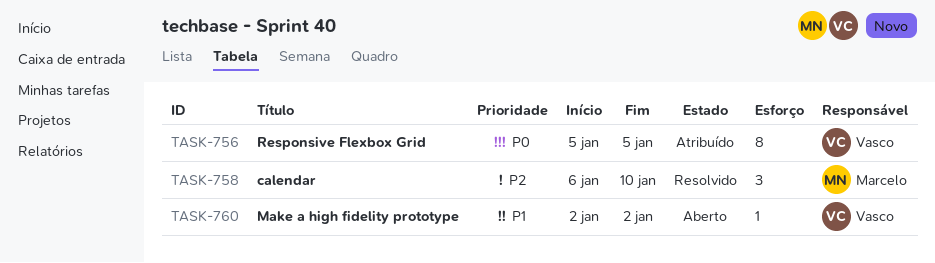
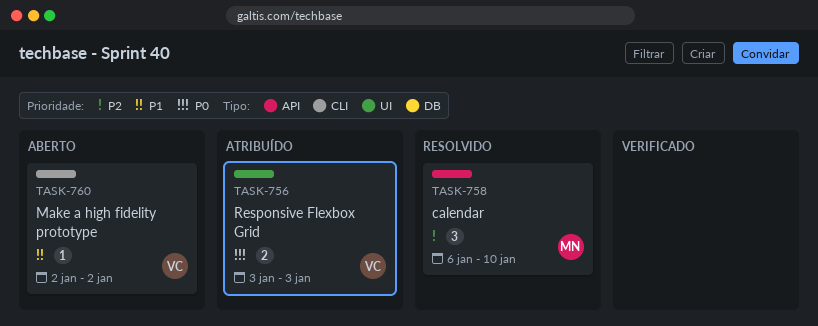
TASK-756, estimate: 8 -> 2
TASK-756, start: Jan 5 -> Jan 3
TASK-756, due: Jan 5 -> Jan 3

